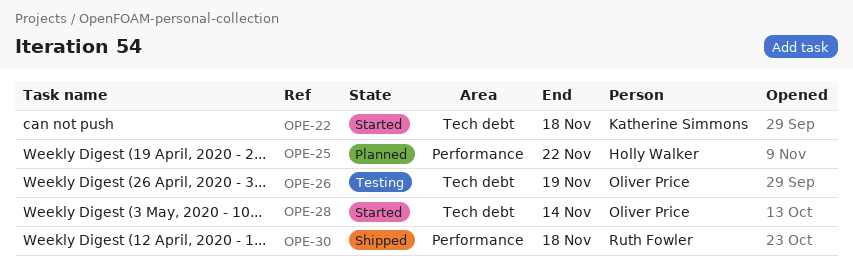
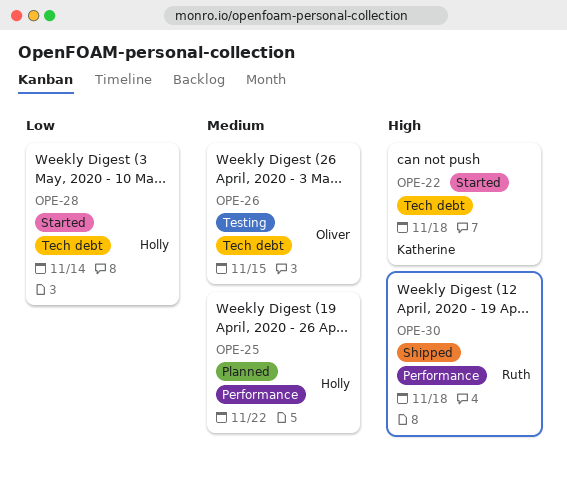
OPE-26, due: Nov 19 -> Nov 15
OPE-28, owner: Oliver Price -> Holly Walker

